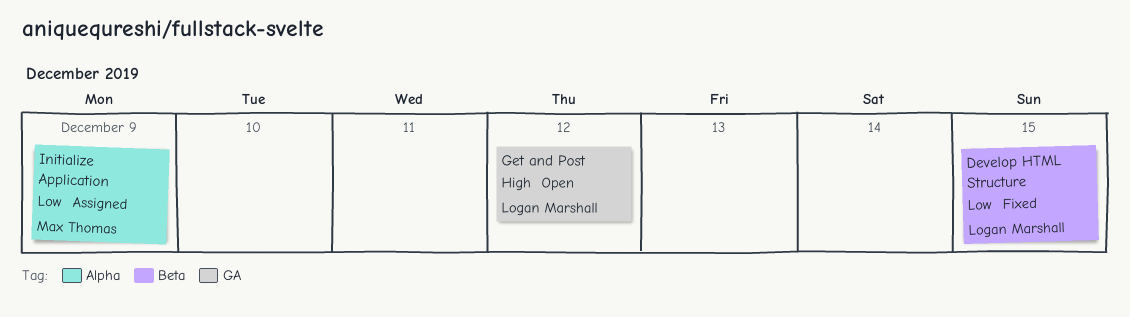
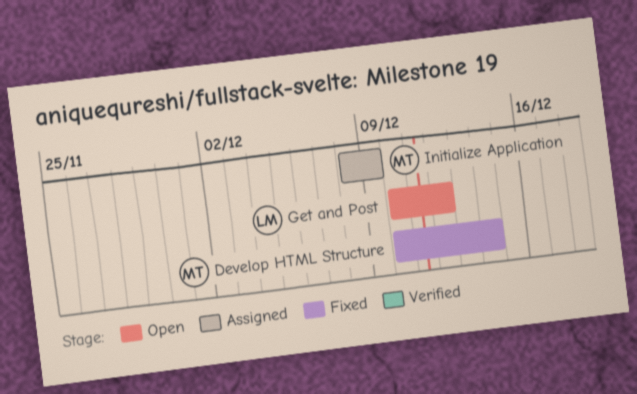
Develop HTML Structure, owner: Logan Marshall -> Max Thomas
Develop HTML Structure, due: Dec 15 -> Dec 14

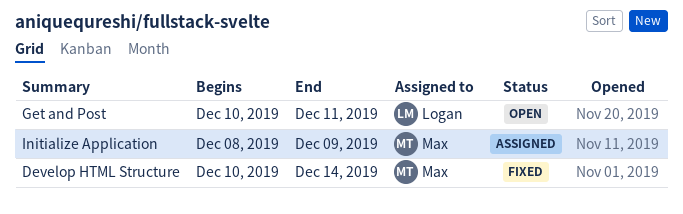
Get and Post, due: Dec 12 -> Dec 11

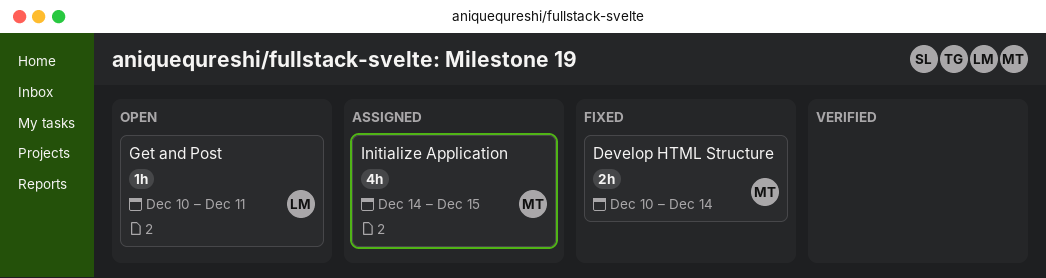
Initialize Application, start: Dec 8 -> Dec 14
Initialize Application, due: Dec 9 -> Dec 15

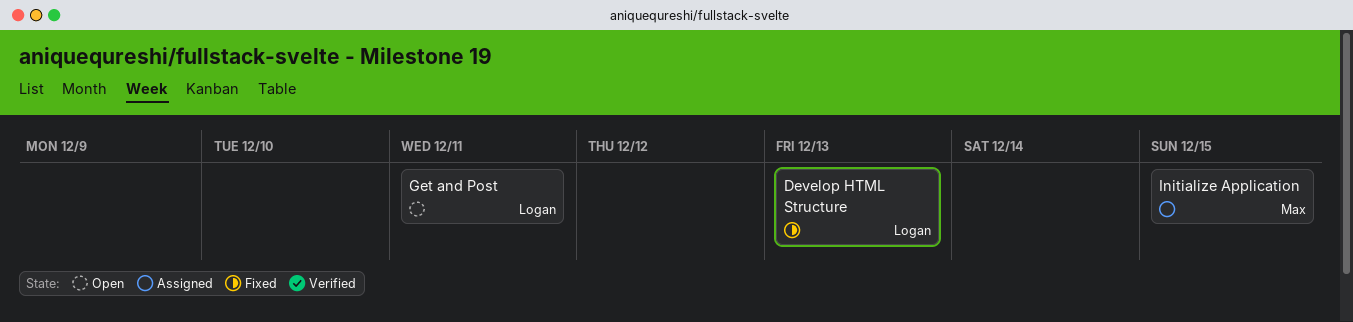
Develop HTML Structure, owner: Max -> Logan
Develop HTML Structure, due: Dec 14 -> Dec 13

